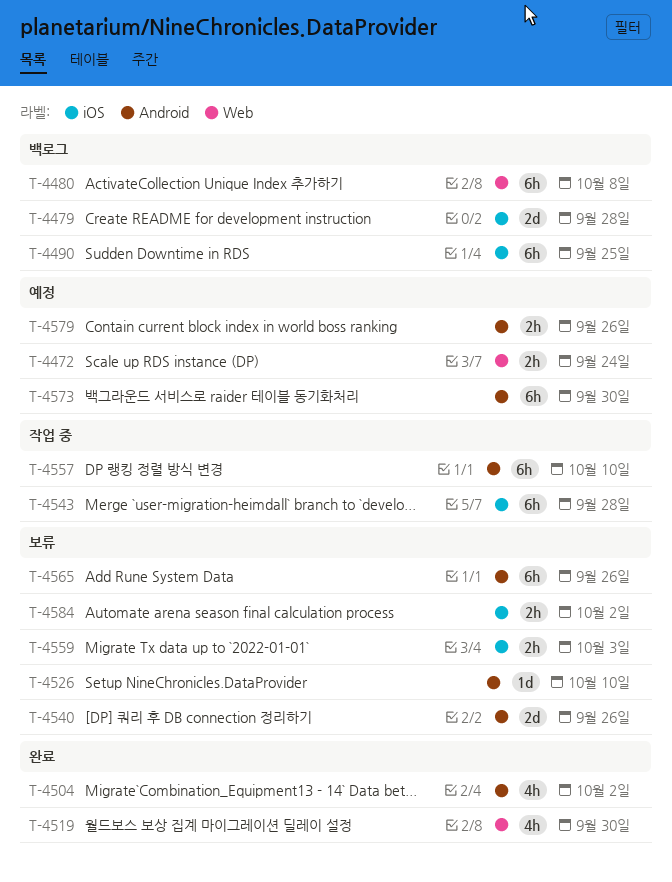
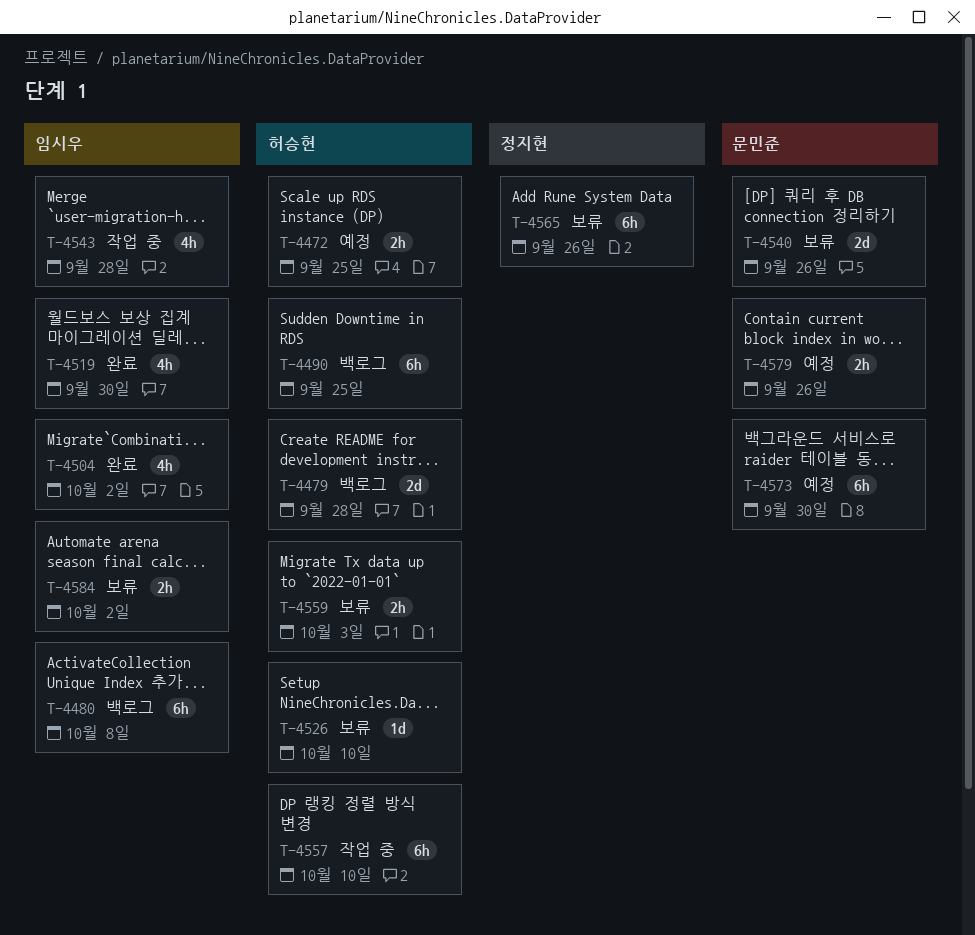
T-4472, due: Sep 24 -> Sep 25
T-4543, estimate: 6h -> 4h

